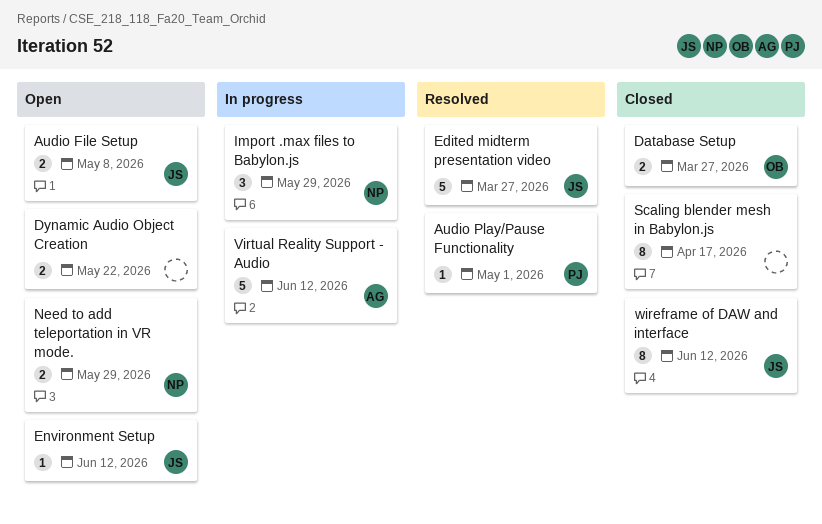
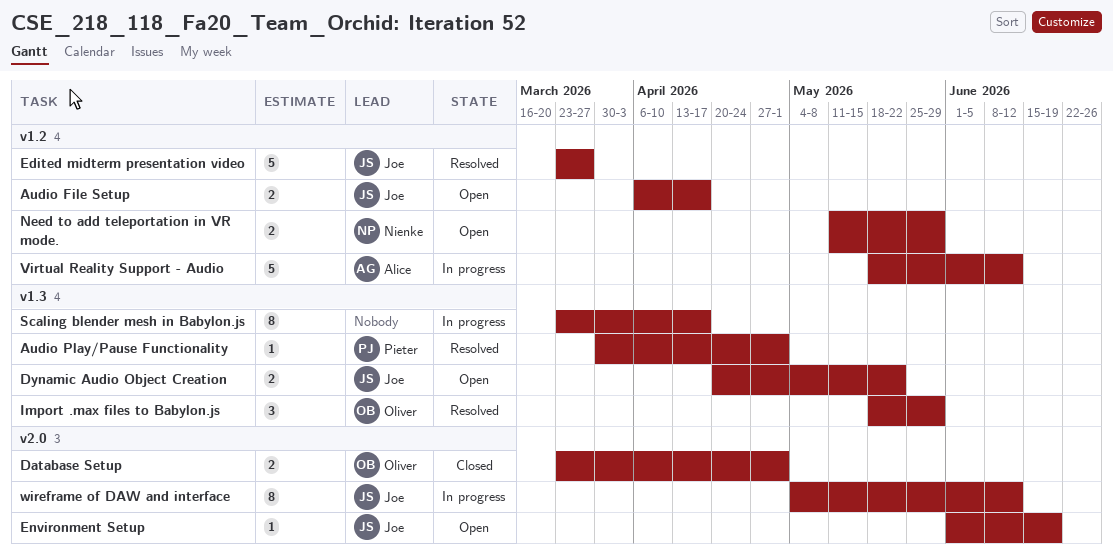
Audio File Setup, due: May 8 -> Apr 17
Database Setup, due: Mar 27 -> May 1
Dynamic Audio Object Creation, owner: none -> Joe
Environment Setup, due: Jun 12 -> Jun 19
Import .max files to Babylon.js, status: In progress -> Resolved
Import .max files to Babylon.js, owner: Nienke -> Oliver
Scaling blender mesh in Babylon.js, status: Closed -> In progress
wireframe of DAW and interface, status: Closed -> In progress

